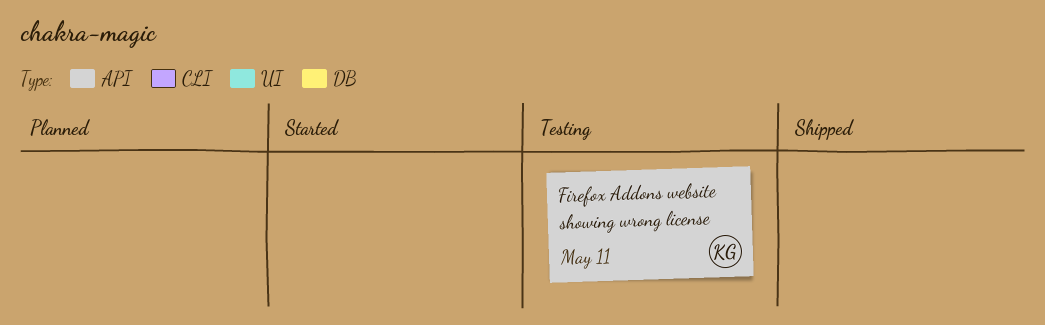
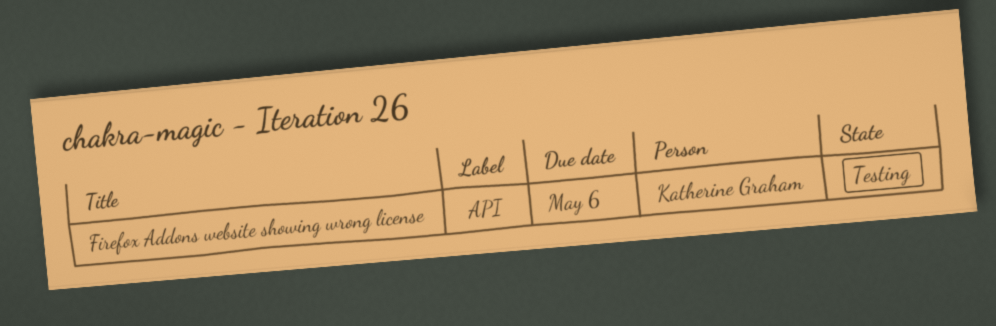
Firefox Addons website showing wrong license, due: May 11 -> May 6

